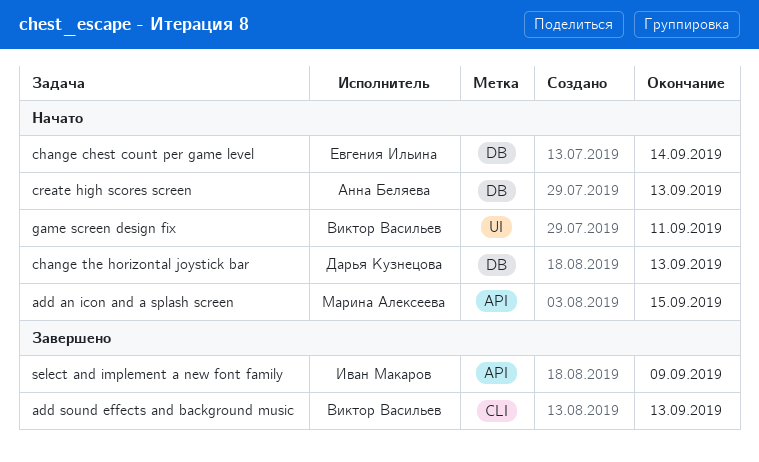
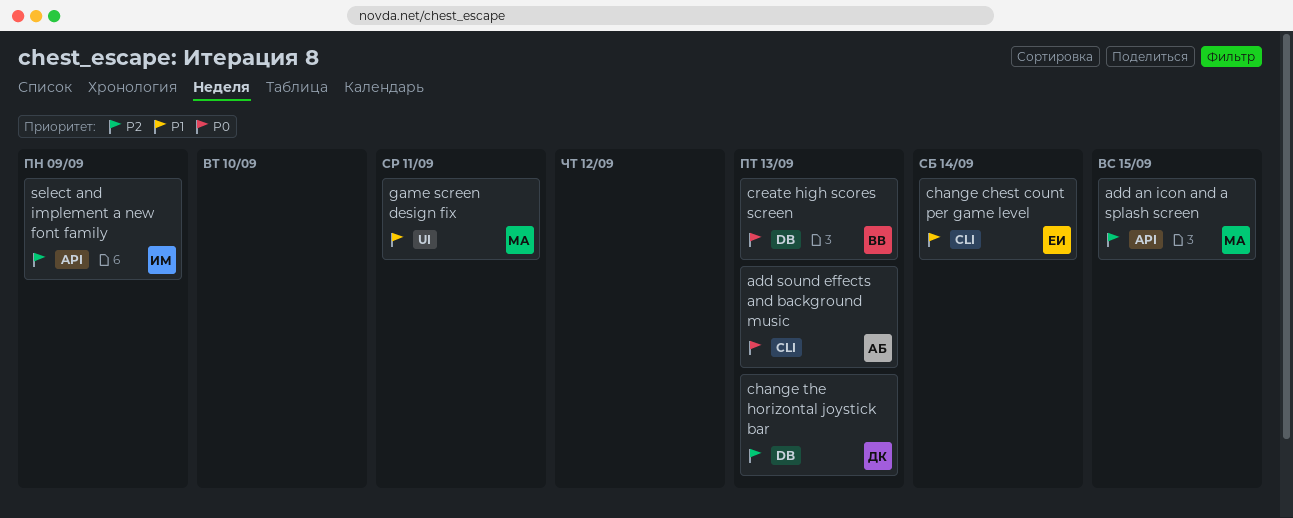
add sound effects and background music, owner: Виктор Васильев -> Анна Беляева
change chest count per game level, label: DB -> CLI
create high scores screen, owner: Анна Беляева -> Виктор Васильев
game screen design fix, owner: Виктор Васильев -> Марина Алексеева

